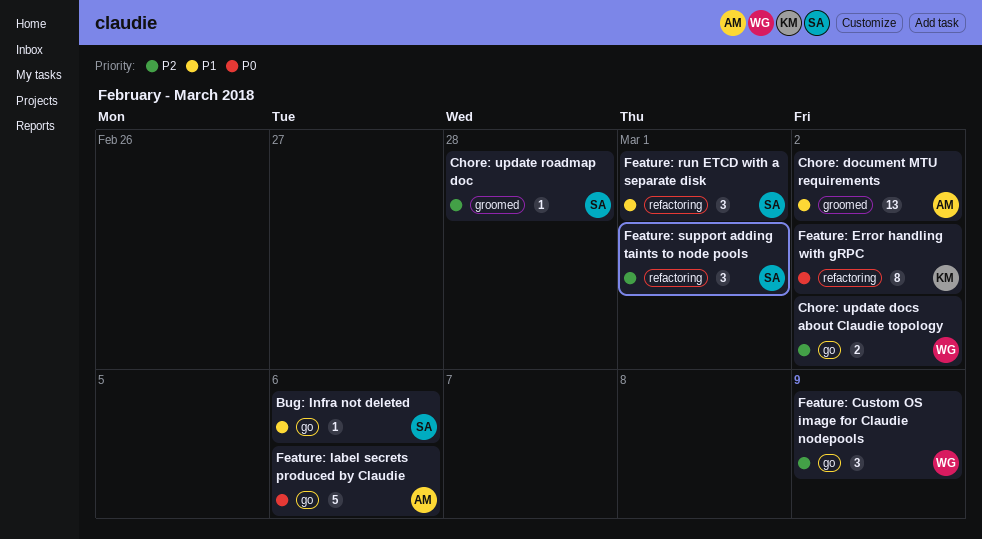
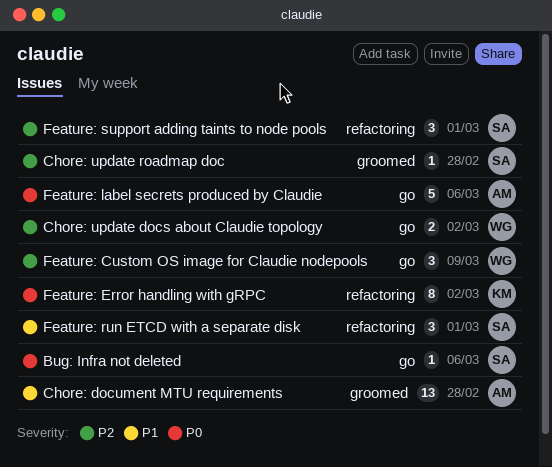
Bug: Infra not deleted, priority: P1 -> P0
Chore: document MTU requirements, due: Mar 2 -> Feb 28

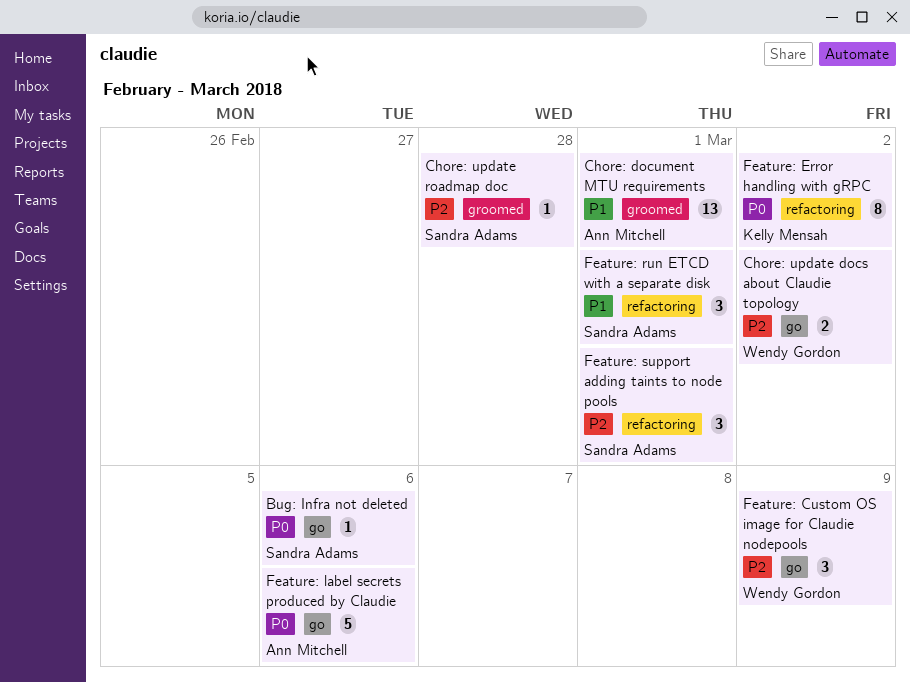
Chore: document MTU requirements, due: Feb 28 -> Mar 1

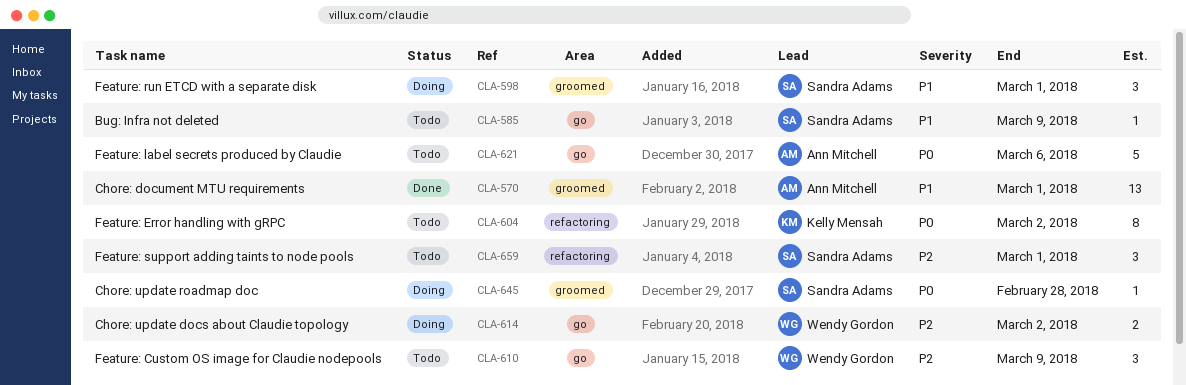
Bug: Infra not deleted, priority: P0 -> P1
Bug: Infra not deleted, due: Mar 6 -> Mar 9
Chore: update roadmap doc, priority: P2 -> P0
Feature: run ETCD with a separate disk, label: refactoring -> groomed

